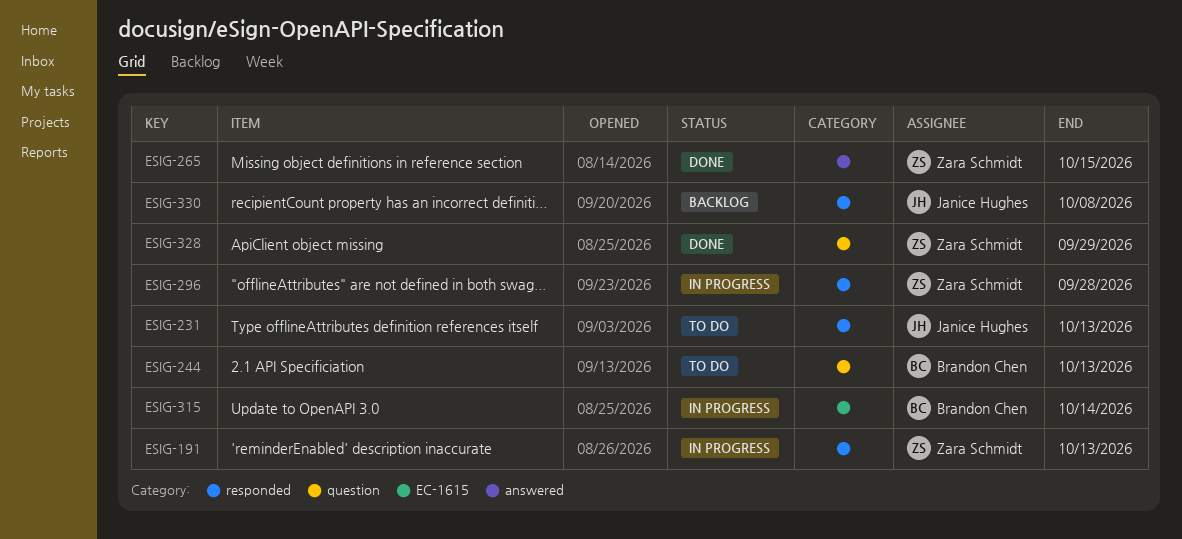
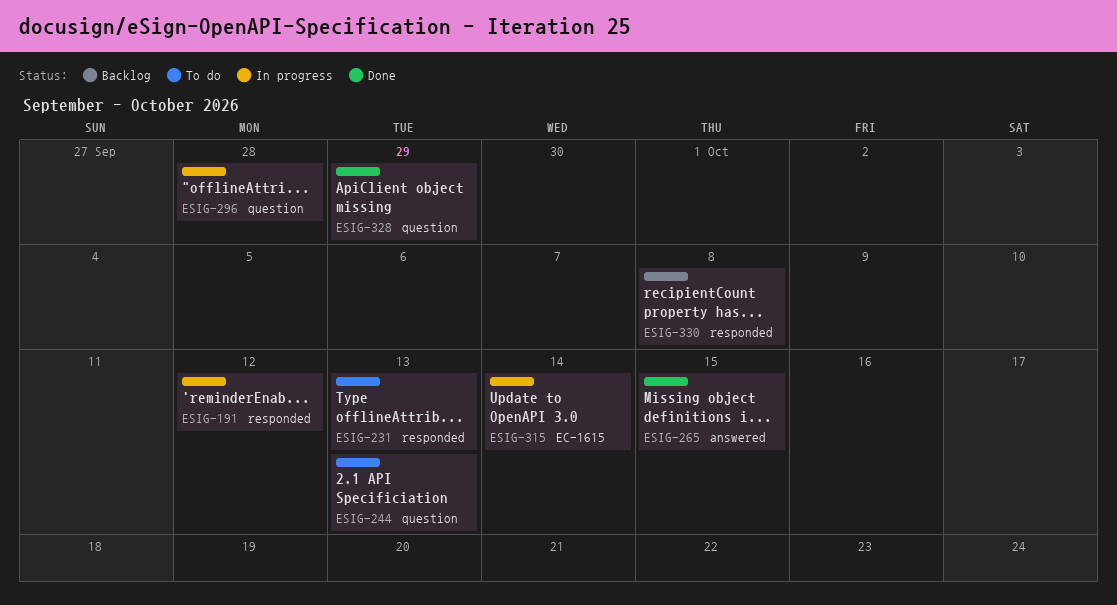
ESIG-191, due: Oct 13 -> Oct 12
ESIG-296, label: responded -> question

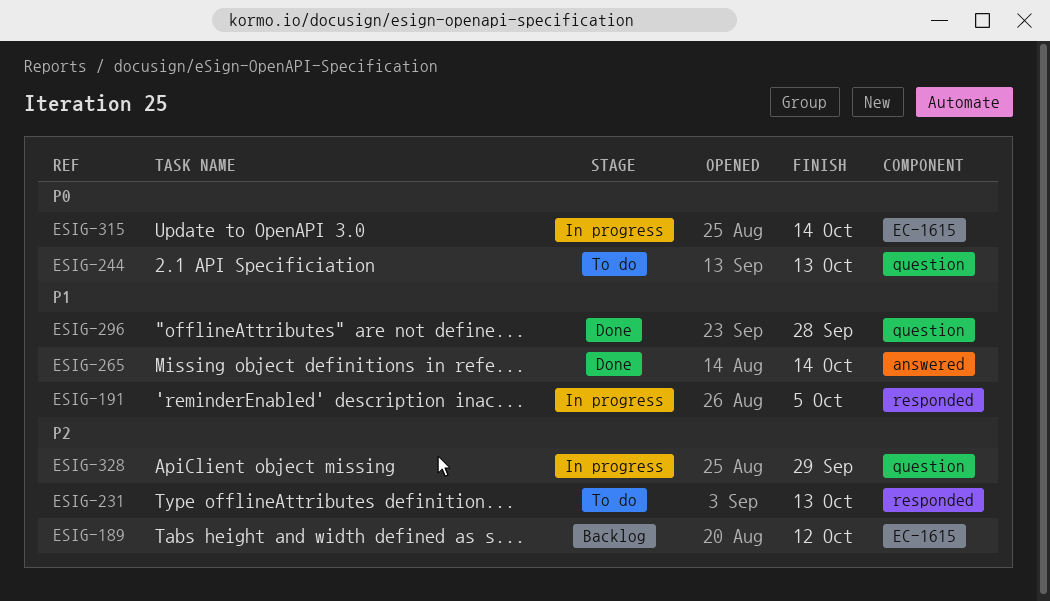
ESIG-189: none -> present
ESIG-191, due: Oct 12 -> Oct 5
ESIG-265, due: Oct 15 -> Oct 14
ESIG-296, status: In progress -> Done
ESIG-328, status: Done -> In progress
ESIG-330: present -> none

